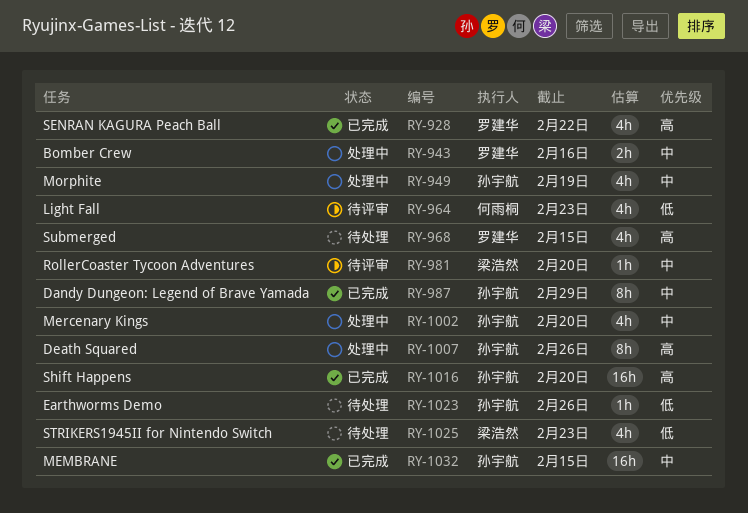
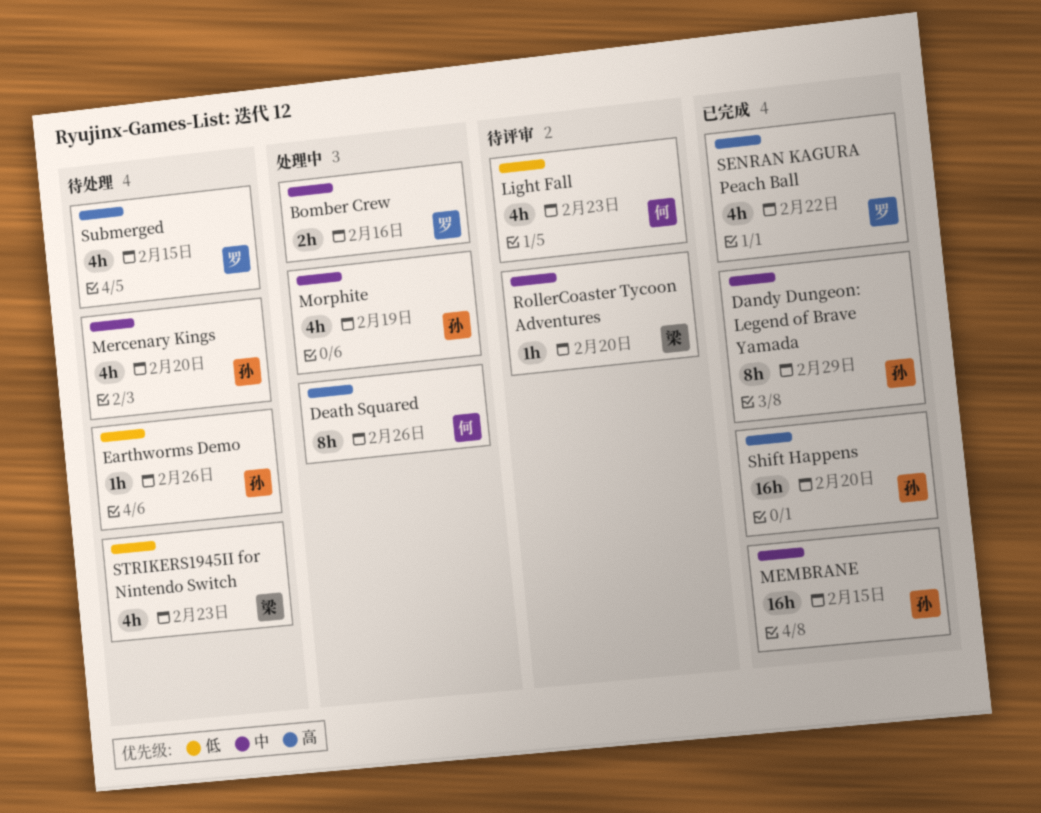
Death Squared, owner: 孙宇航 -> 何雨桐
Mercenary Kings, status: 处理中 -> 待处理

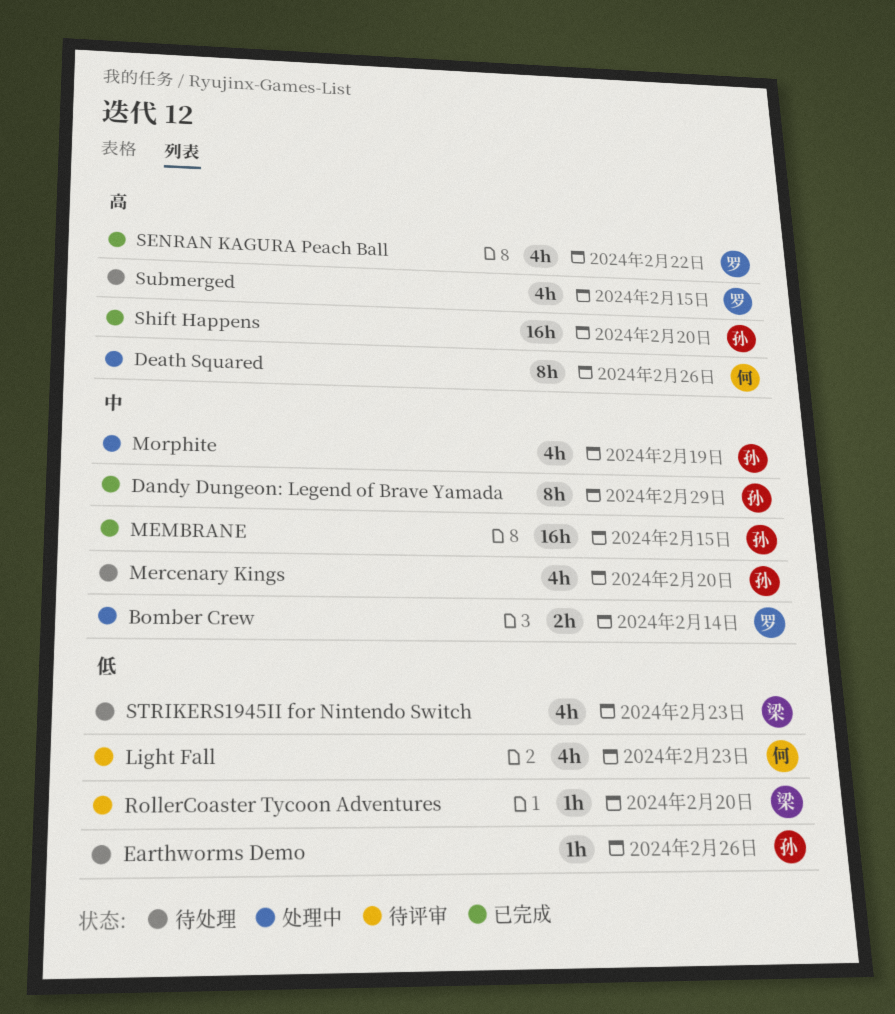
Bomber Crew, due: Feb 16 -> Feb 14
RollerCoaster Tycoon Adventures, priority: 中 -> 低

